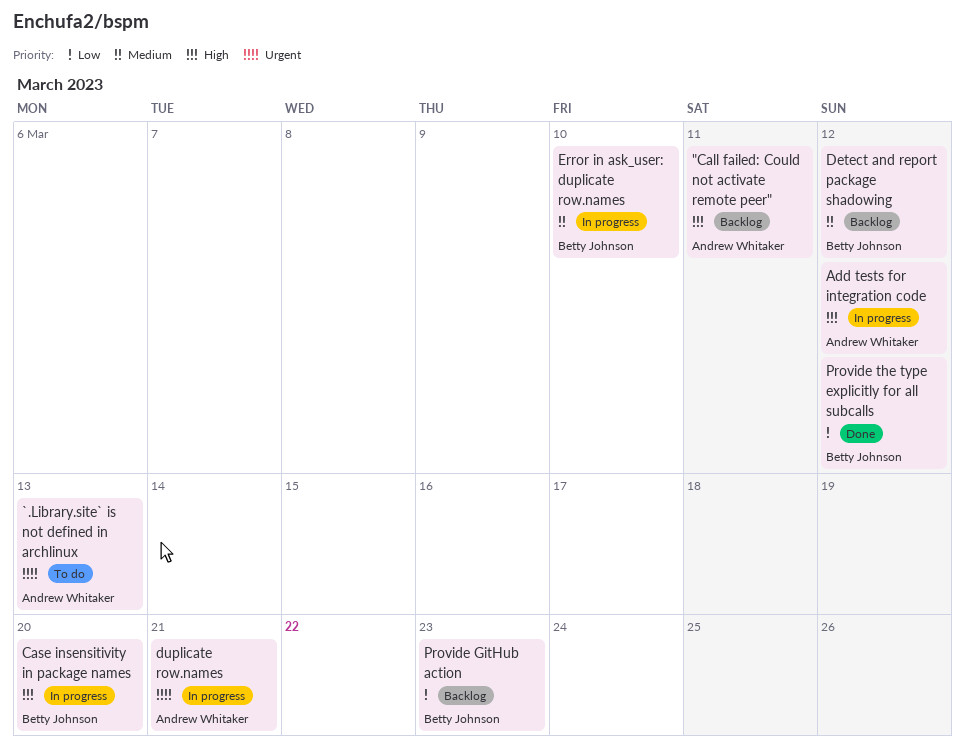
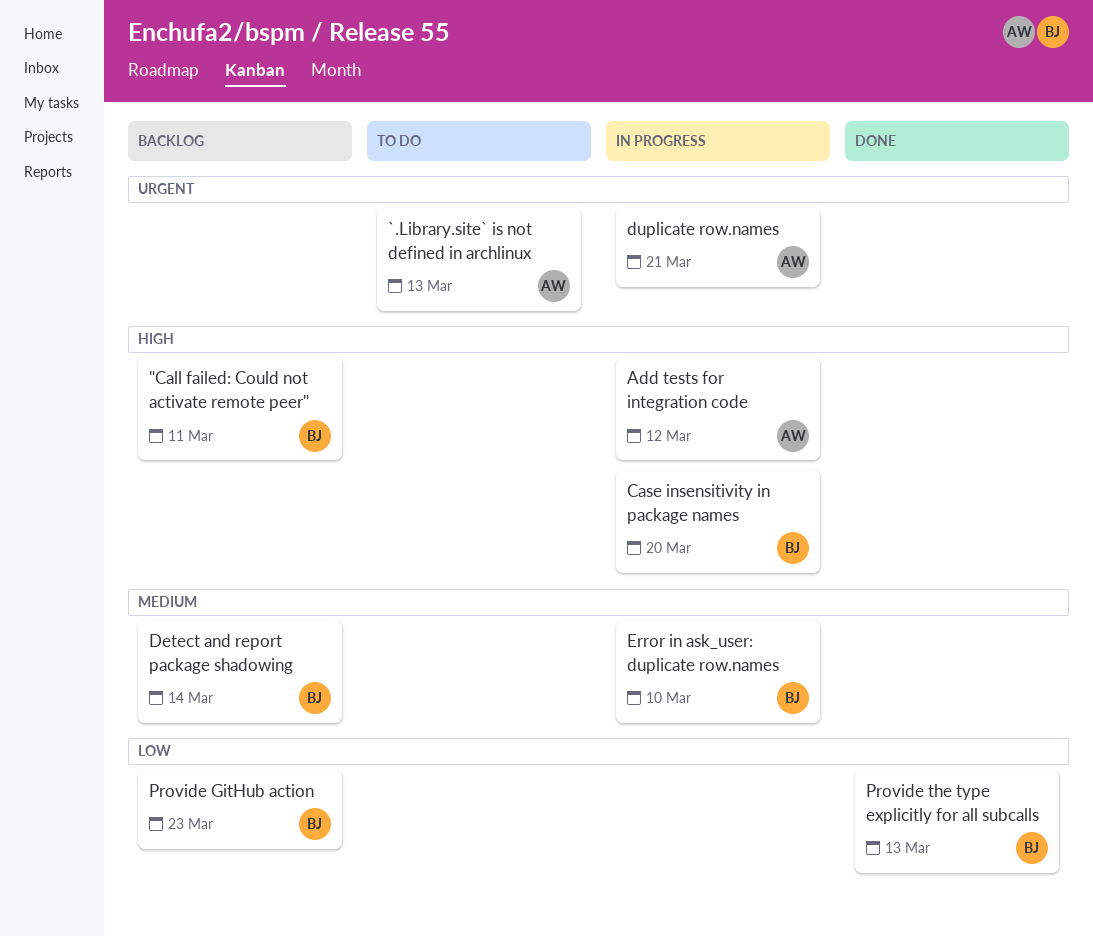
"Call failed: Could not activate remote peer", owner: Andrew Whitaker -> Betty Johnson
Detect and report package shadowing, due: Mar 12 -> Mar 14
Provide the type explicitly for all subcalls, due: Mar 12 -> Mar 13

